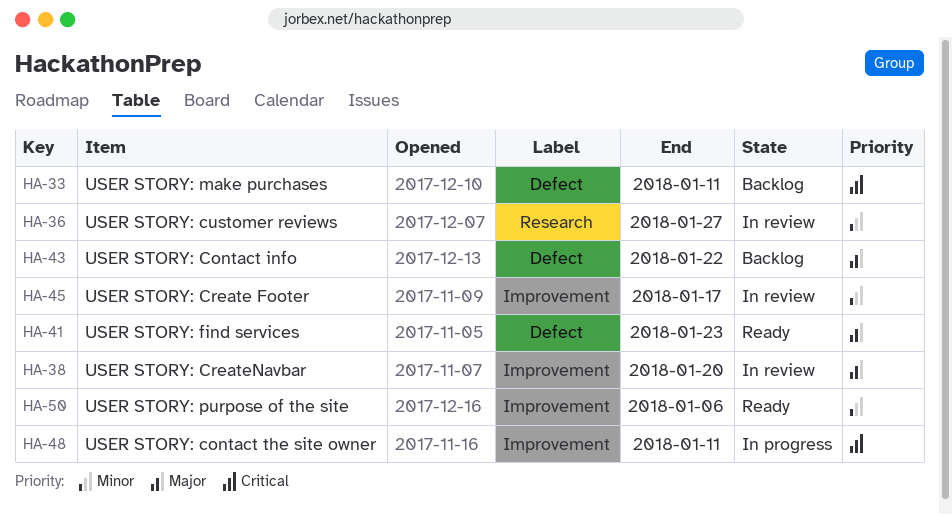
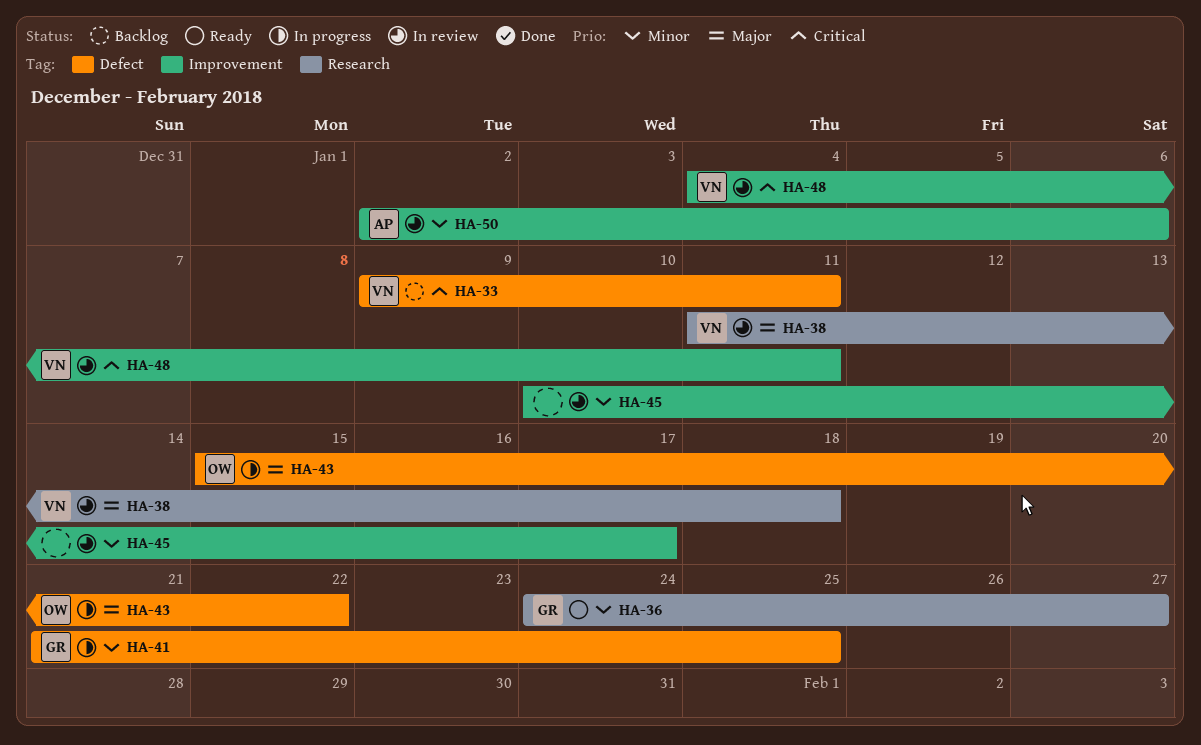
HA-36, status: In review -> Ready
HA-38, label: Improvement -> Research
HA-38, due: Jan 20 -> Jan 18
HA-41, status: Ready -> In progress
HA-41, priority: Major -> Minor
HA-41, due: Jan 23 -> Jan 25
HA-43, status: Backlog -> In progress
HA-48, status: In progress -> In review
HA-50, status: Ready -> In review

